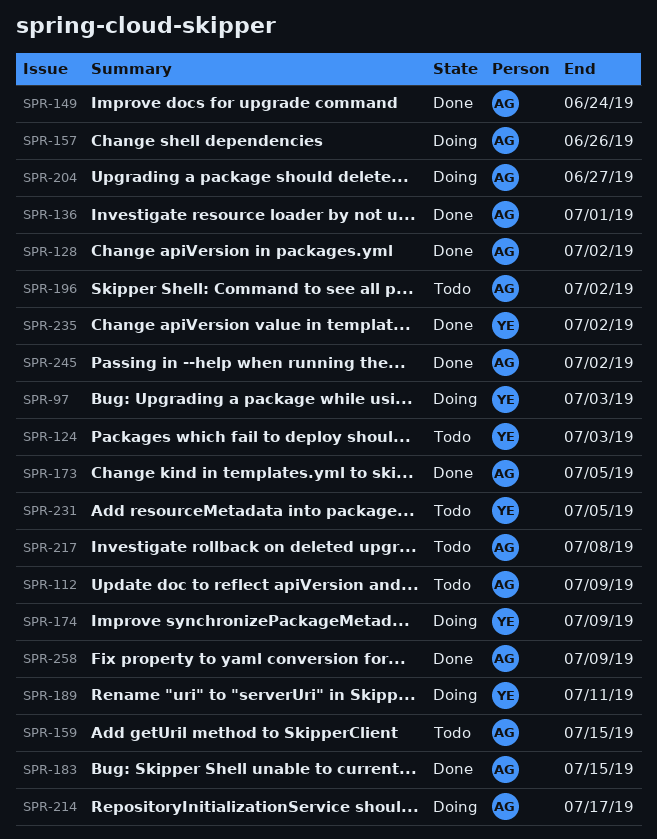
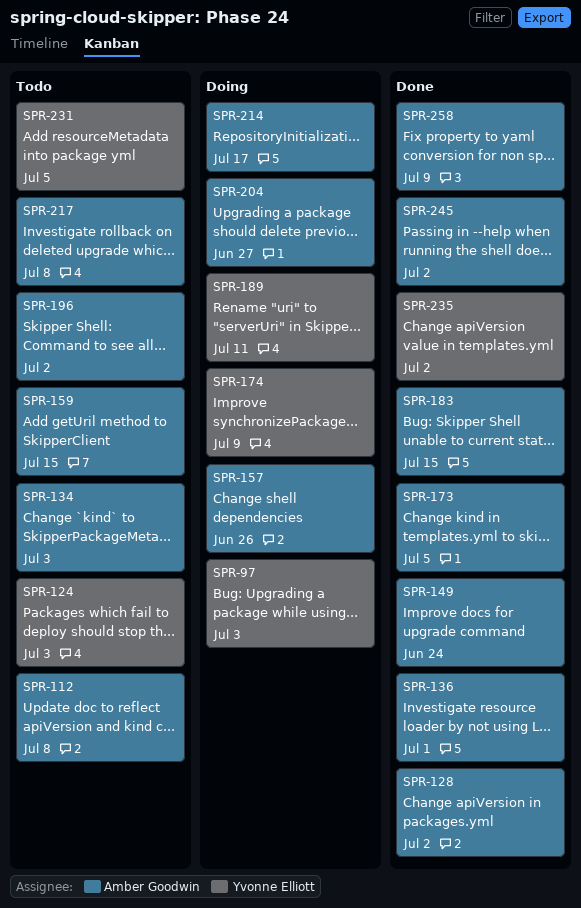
SPR-112, due: Jul 9 -> Jul 8
SPR-134: none -> present

